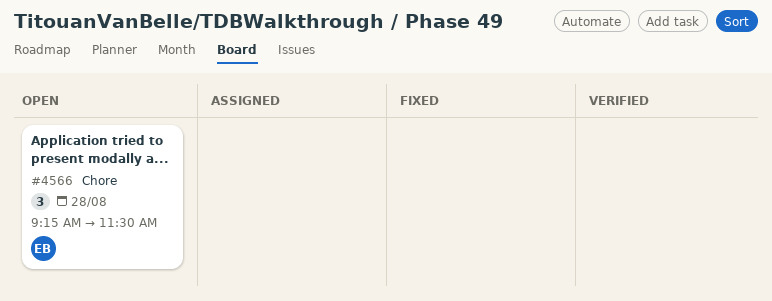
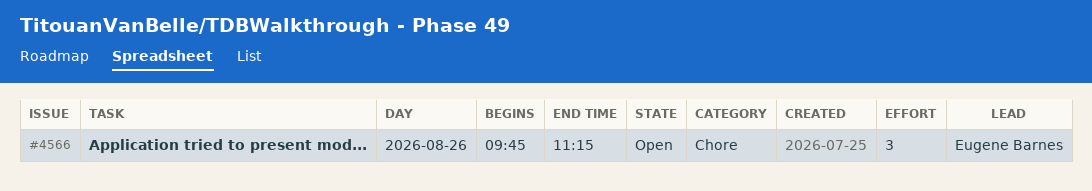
#4566, day: Aug 28 -> Aug 26
#4566, begins: 09:15 -> 09:45
#4566, ends: 11:30 -> 11:15

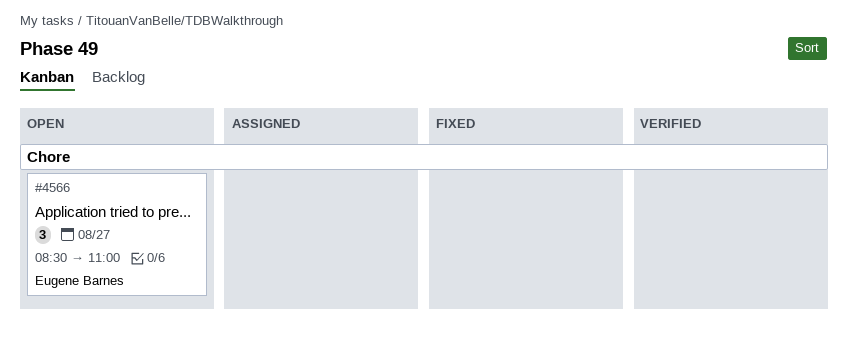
#4566, day: Aug 26 -> Aug 27
#4566, begins: 09:45 -> 08:30
#4566, ends: 11:15 -> 11:00

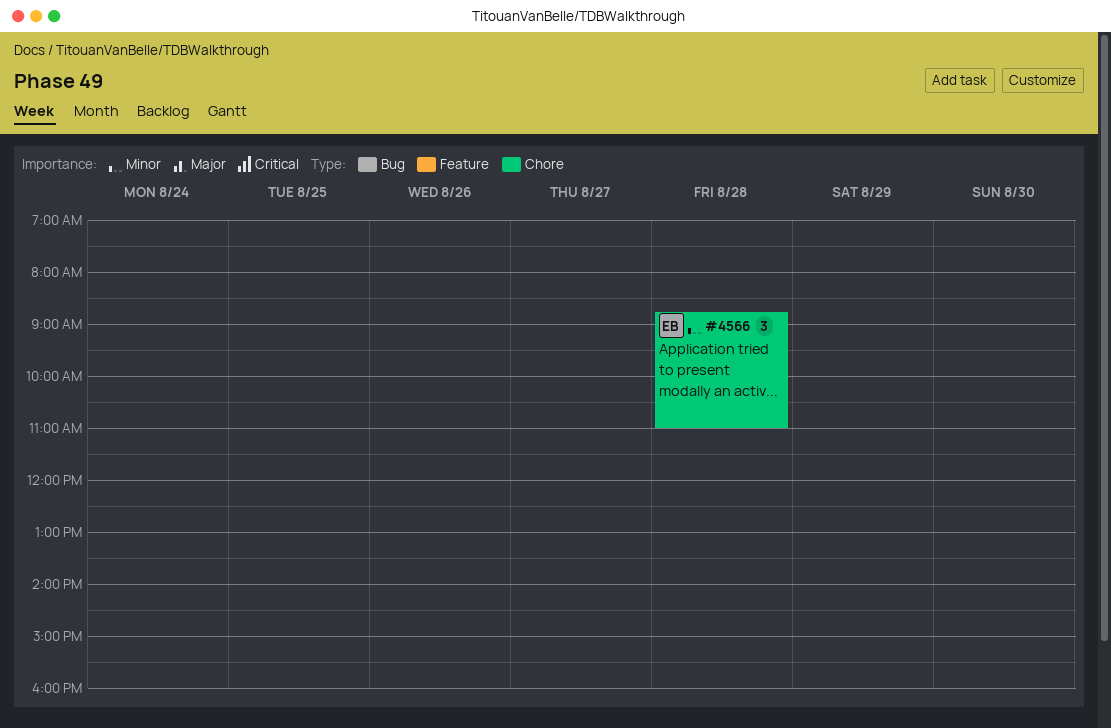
#4566, day: Aug 27 -> Aug 28
#4566, begins: 08:30 -> 08:45

